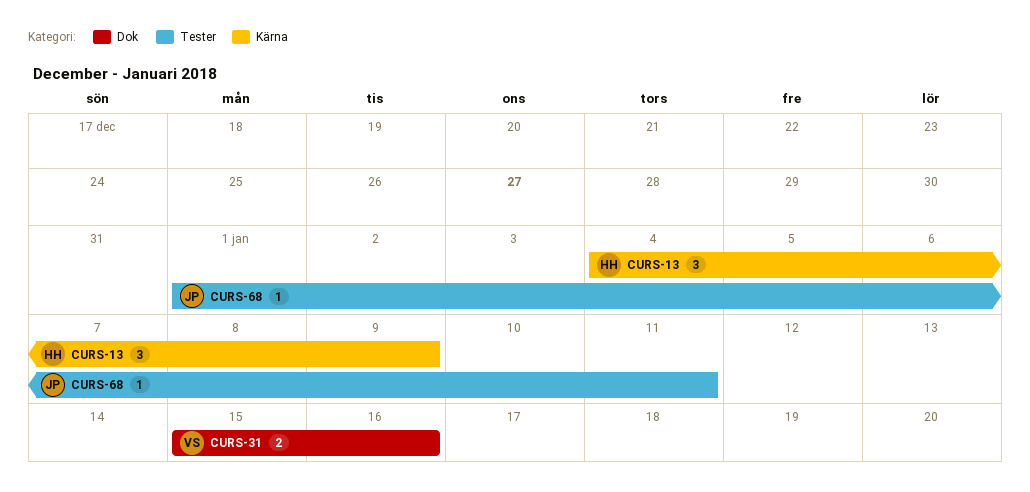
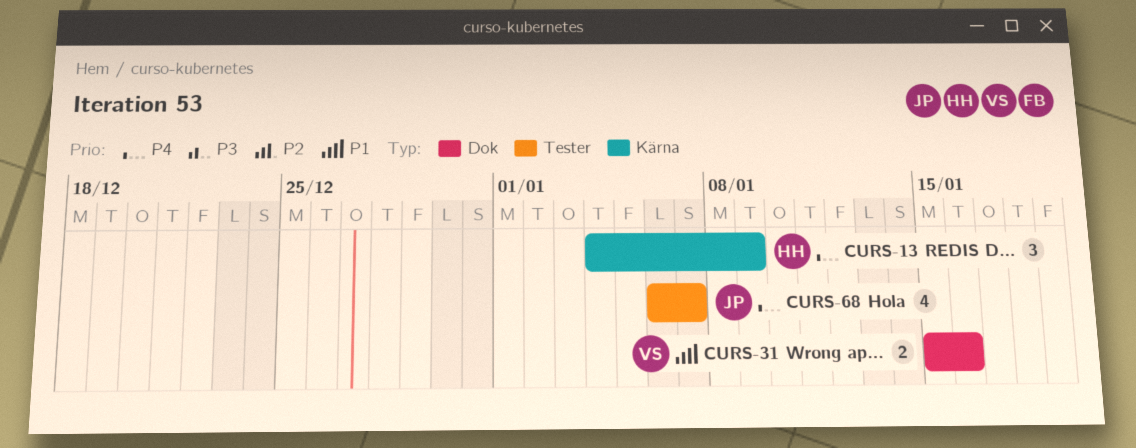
CURS-68, estimate: 1 -> 4
CURS-68, start: Jan 1 -> Jan 6
CURS-68, due: Jan 11 -> Jan 7

